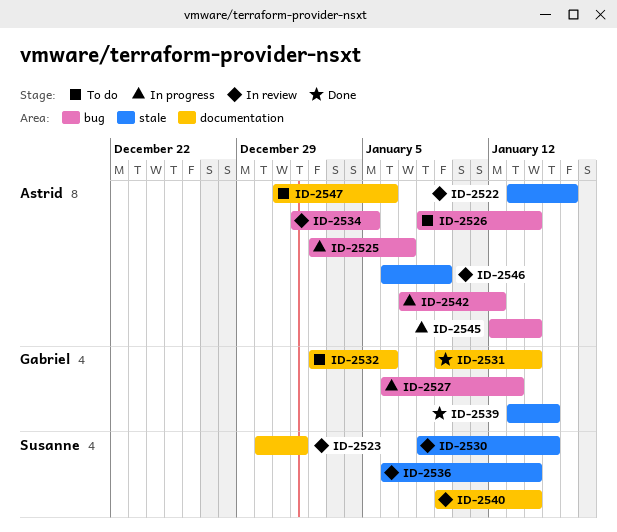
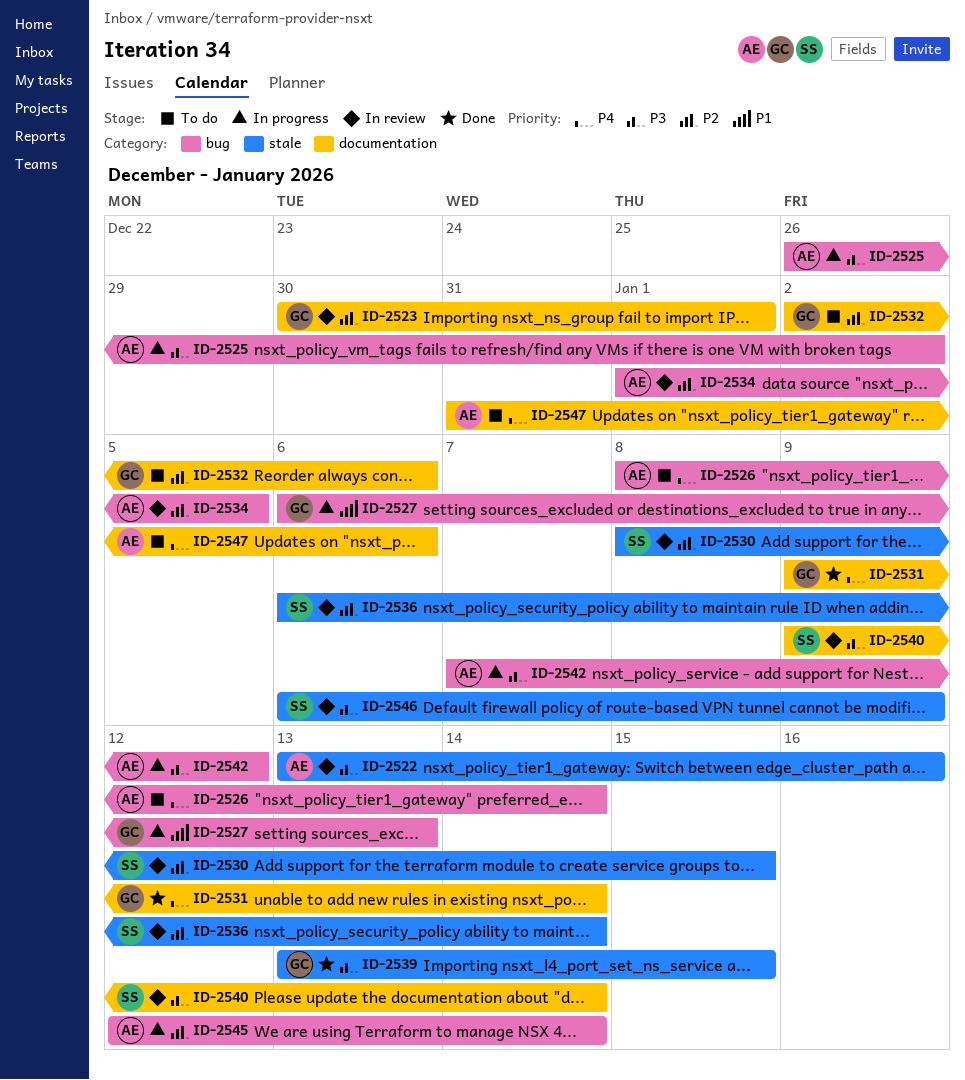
ID-2523, owner: Susanne -> Gabriel
ID-2525, start: Jan 2 -> Dec 26
ID-2525, due: Jan 7 -> Jan 2
ID-2546, owner: Astrid -> Susanne

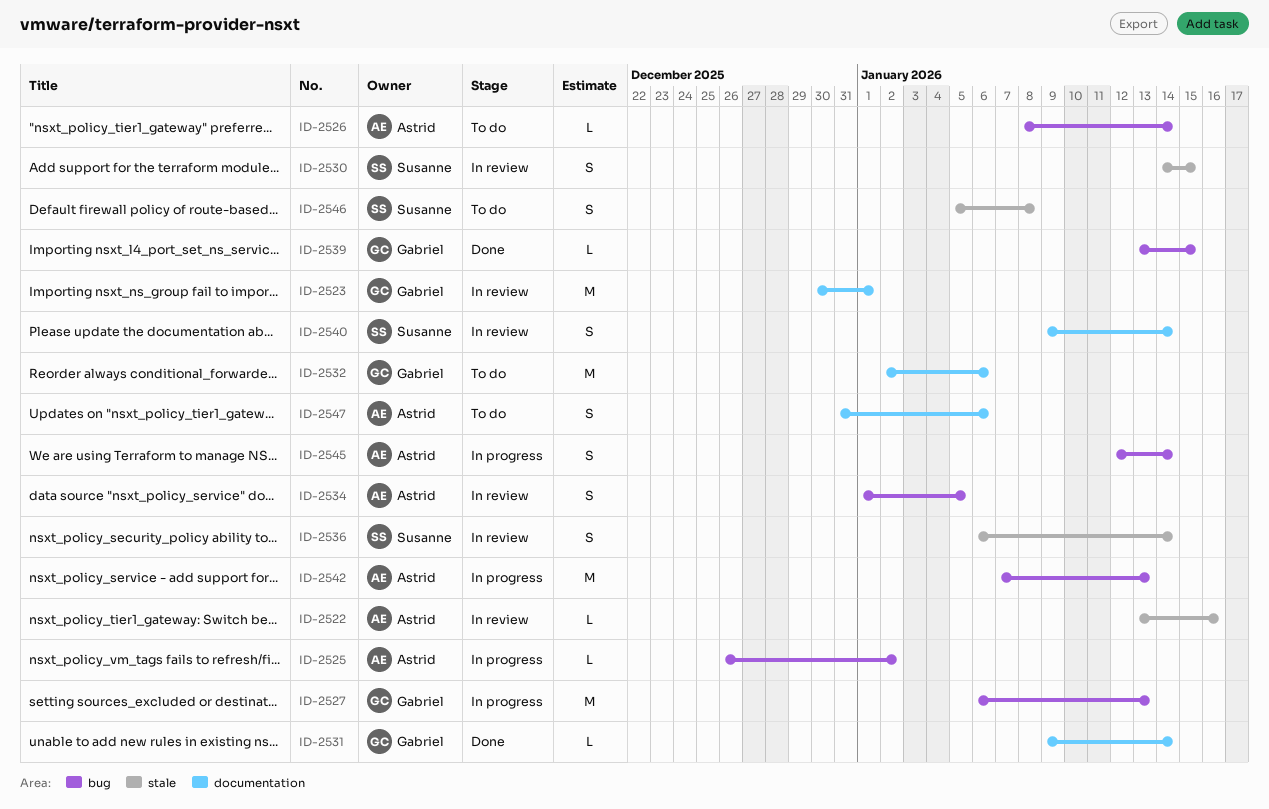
ID-2530, start: Jan 8 -> Jan 14
ID-2539, label: stale -> bug
ID-2542, due: Jan 12 -> Jan 13
ID-2546, status: In review -> To do
ID-2546, start: Jan 6 -> Jan 5
ID-2546, due: Jan 9 -> Jan 8

